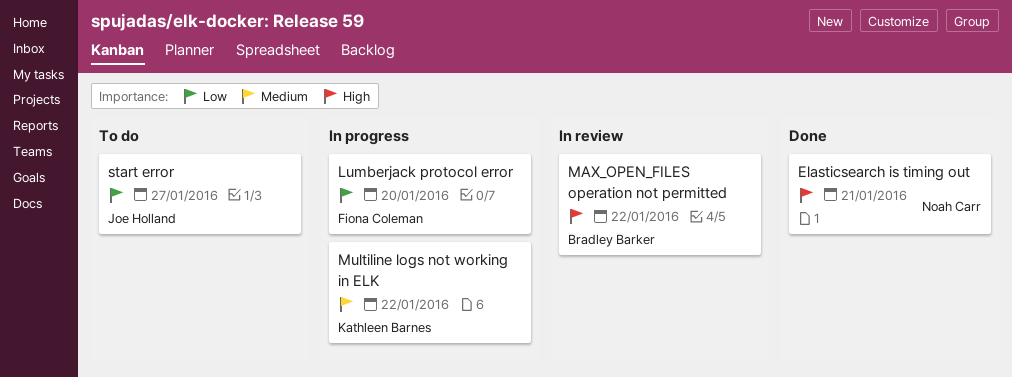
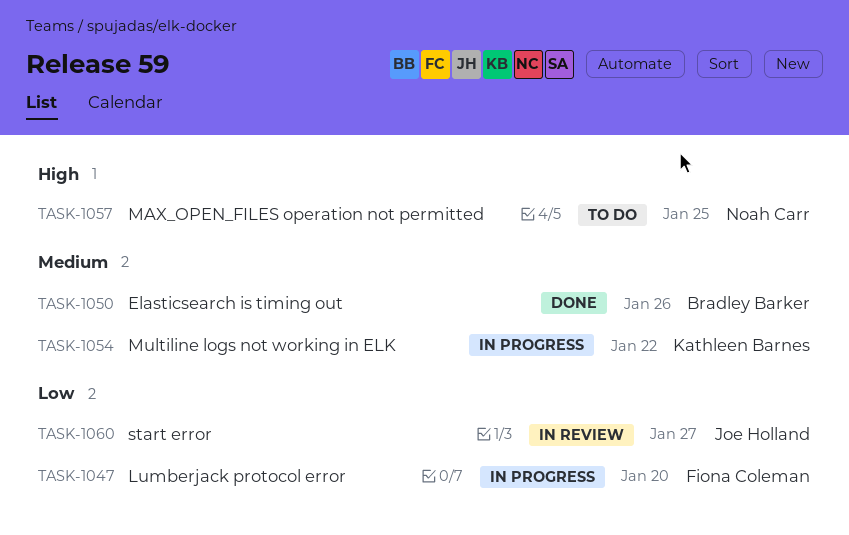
Elasticsearch is timing out, owner: Noah Carr -> Bradley Barker
Elasticsearch is timing out, priority: High -> Medium
Elasticsearch is timing out, due: Jan 21 -> Jan 26
MAX_OPEN_FILES operation not permitted, status: In review -> To do
MAX_OPEN_FILES operation not permitted, owner: Bradley Barker -> Noah Carr
MAX_OPEN_FILES operation not permitted, due: Jan 22 -> Jan 25
start error, status: To do -> In review

